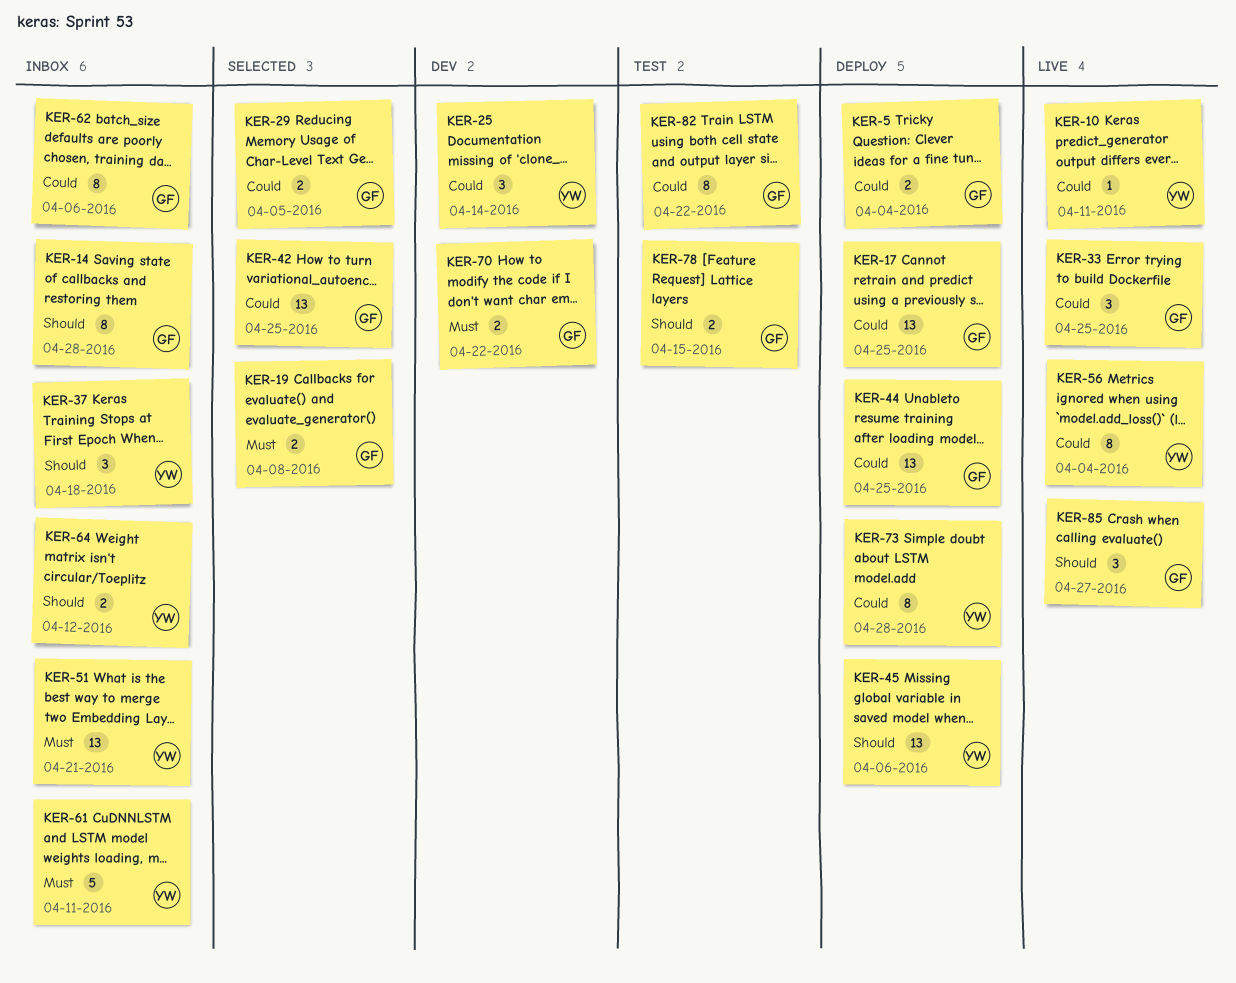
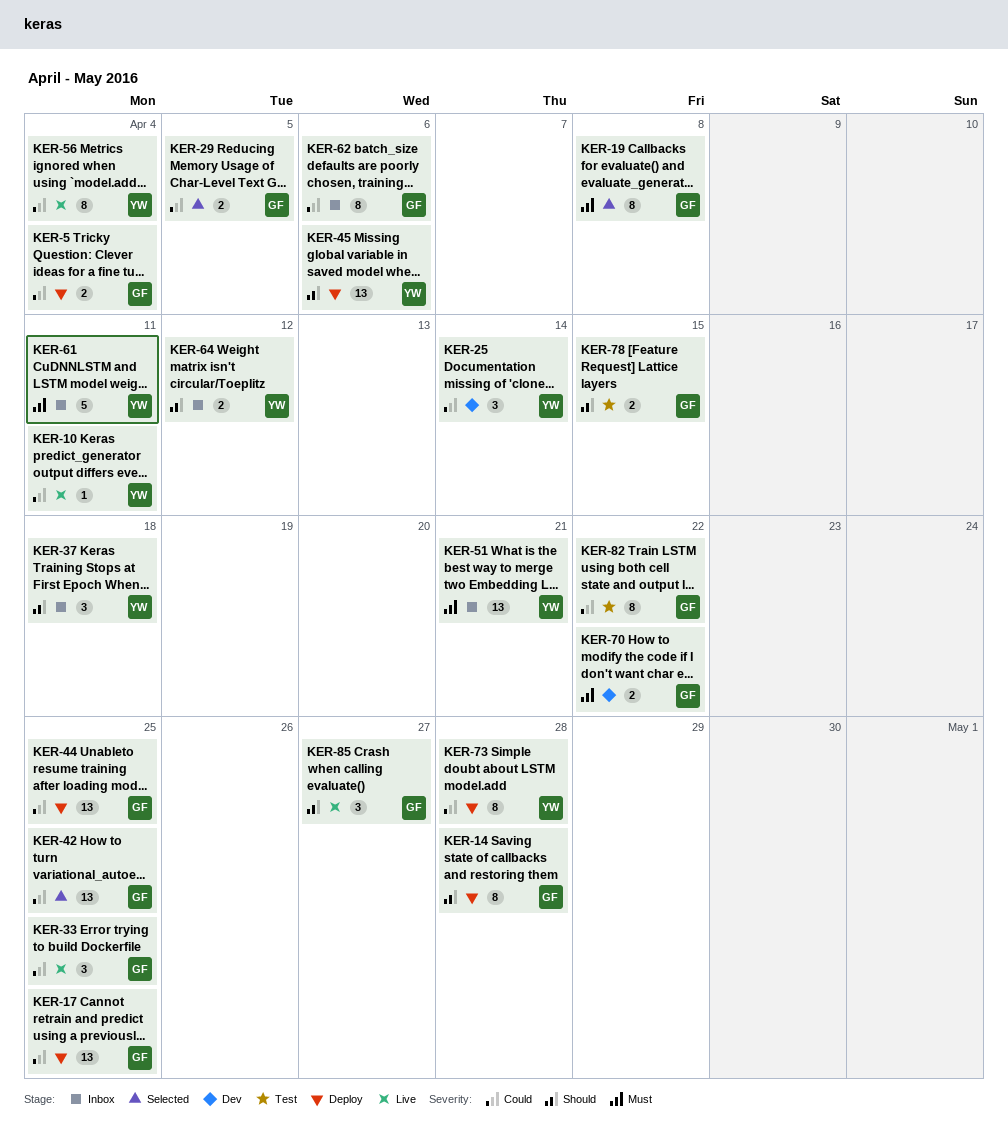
KER-14, status: Inbox -> Deploy
KER-19, estimate: 2 -> 8

